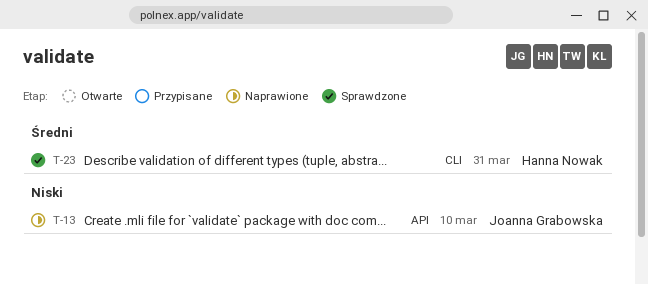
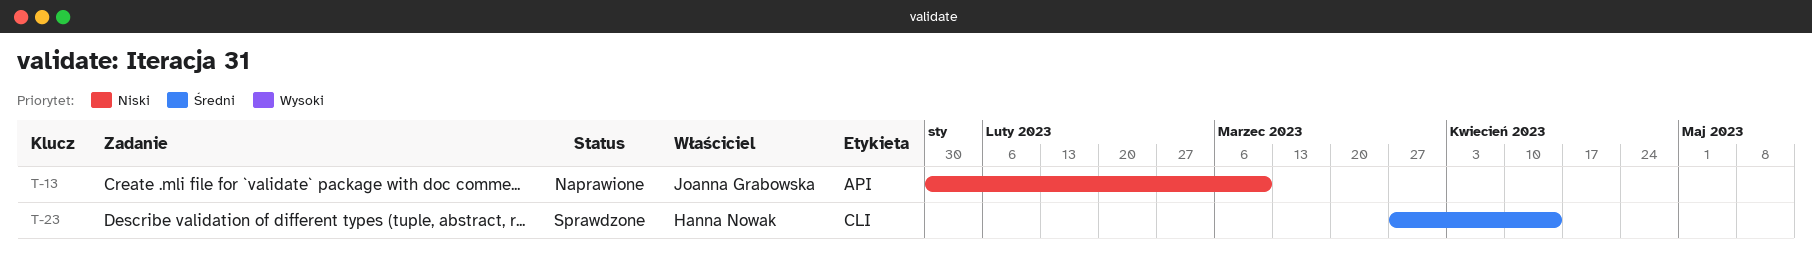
T-23, due: Mar 31 -> Apr 14

